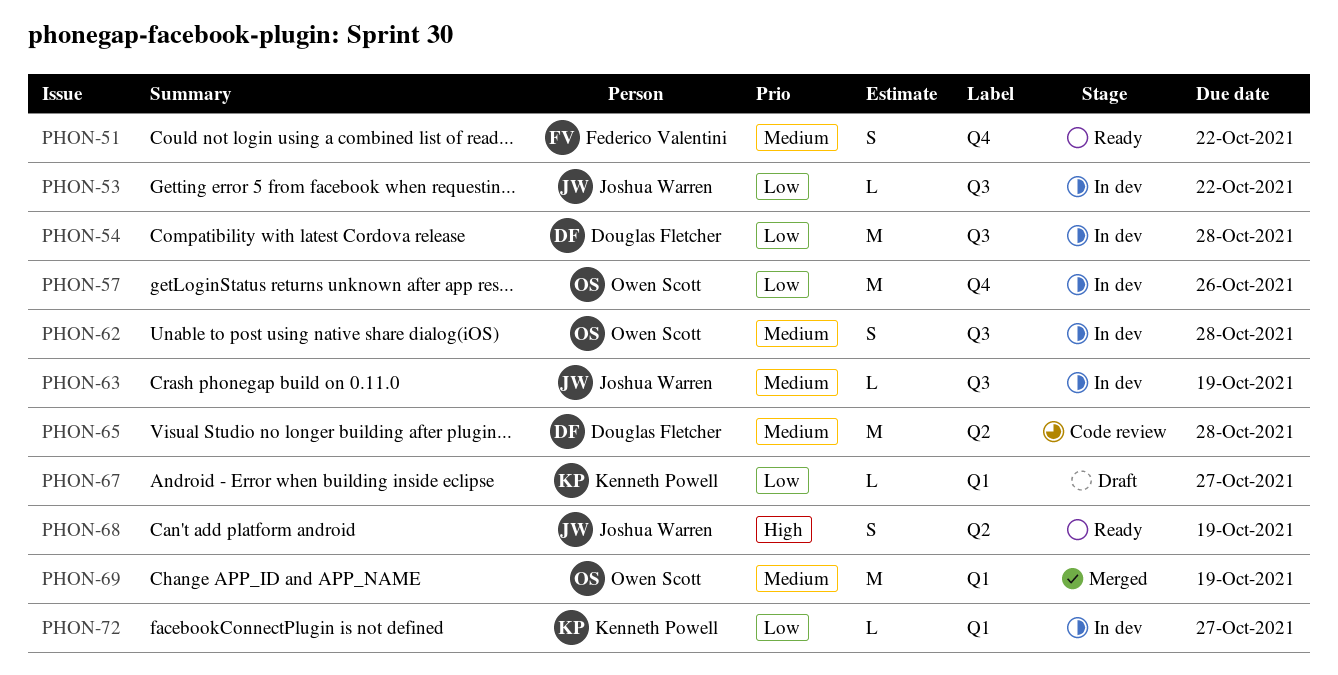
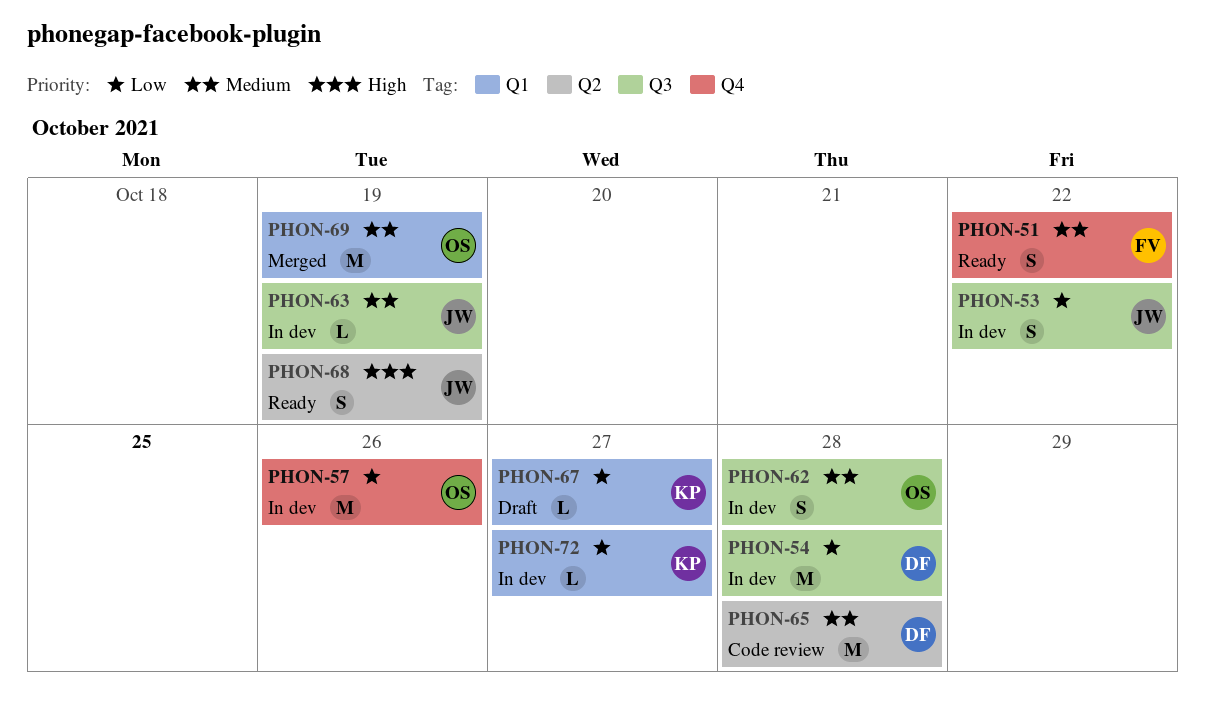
PHON-53, estimate: L -> S

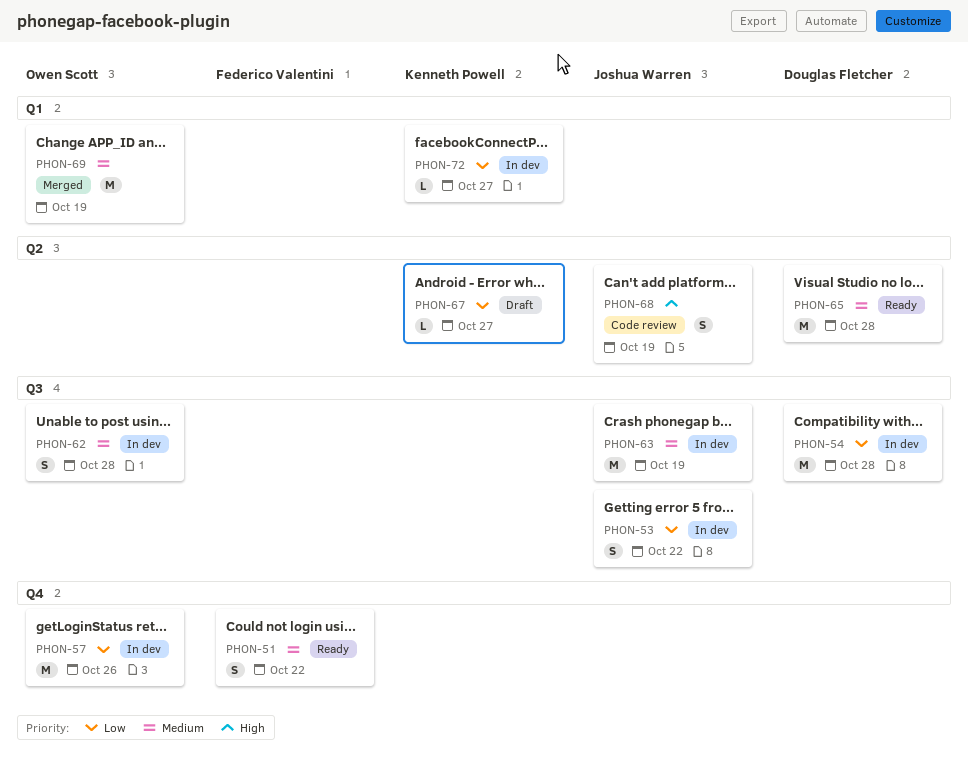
PHON-63, estimate: L -> M
PHON-65, status: Code review -> Ready
PHON-67, label: Q1 -> Q2
PHON-68, status: Ready -> Code review

